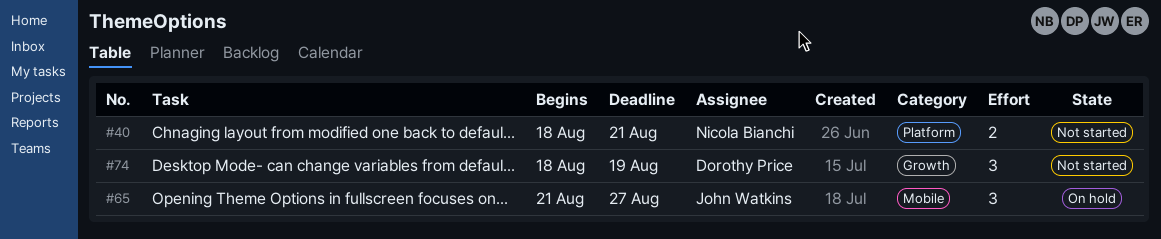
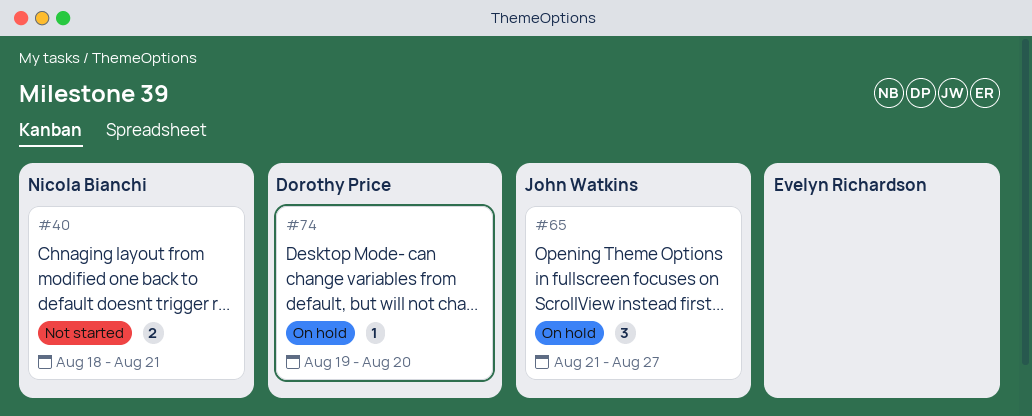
#74, status: Not started -> On hold
#74, estimate: 3 -> 1
#74, start: Aug 18 -> Aug 19
#74, due: Aug 19 -> Aug 20

